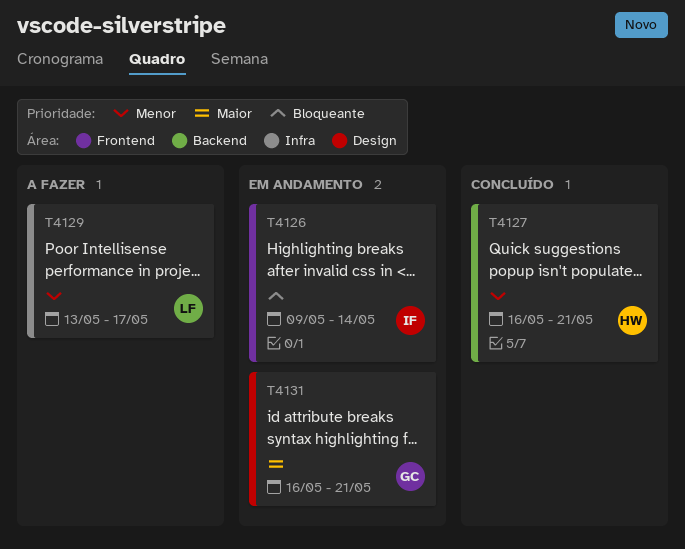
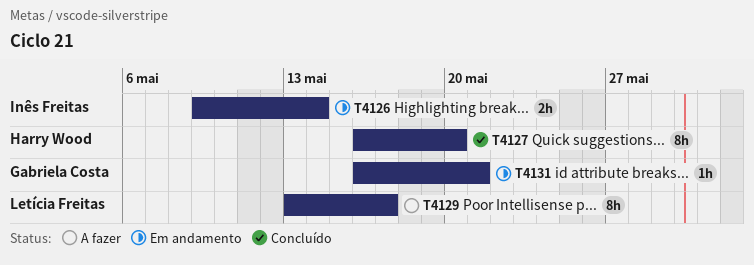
T4127, due: May 21 -> May 20

